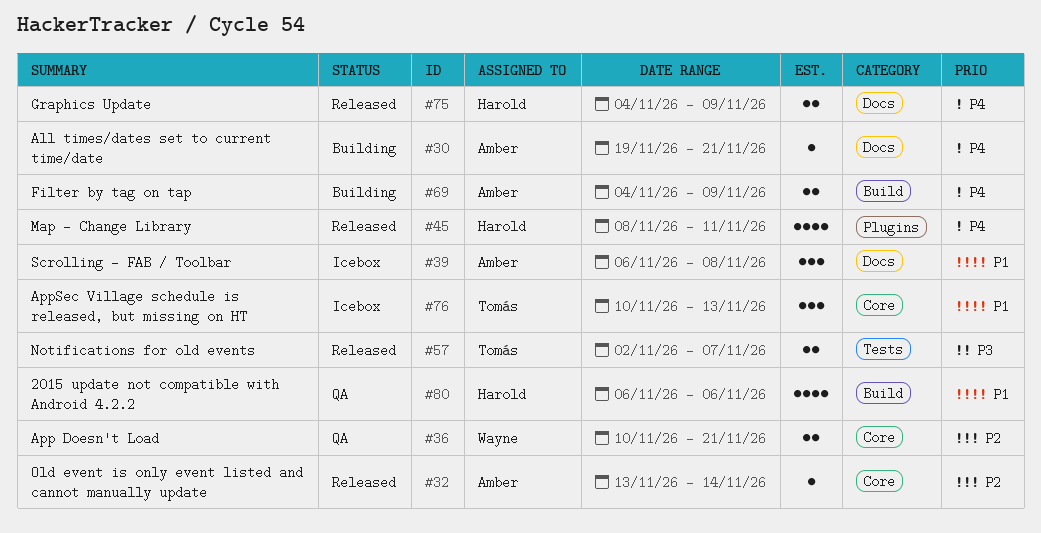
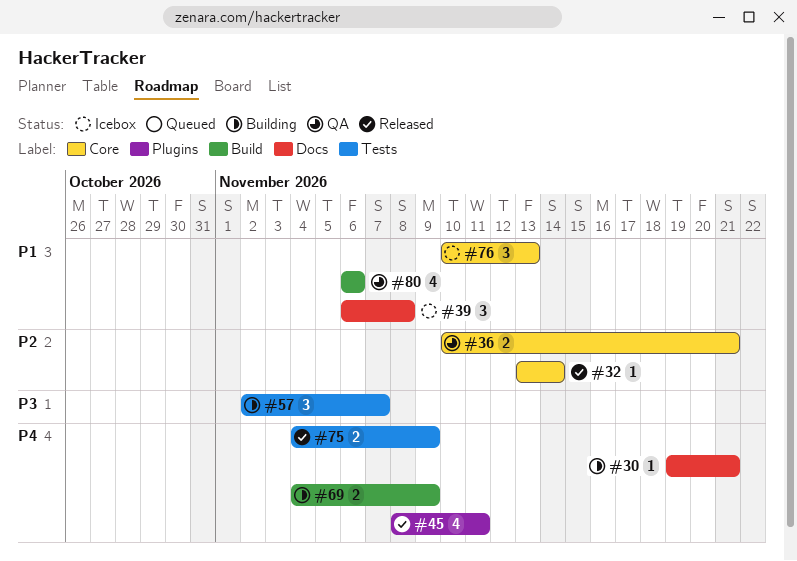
#57, status: Released -> Building
#57, estimate: 2 -> 3
#75, label: Docs -> Tests

